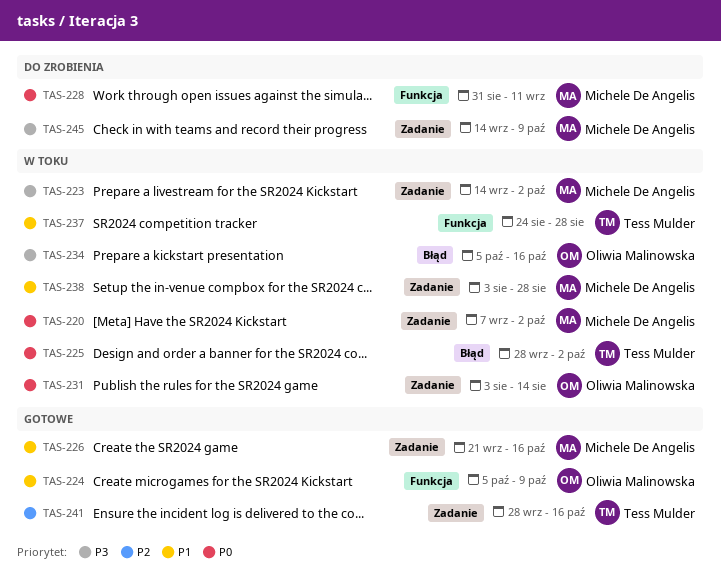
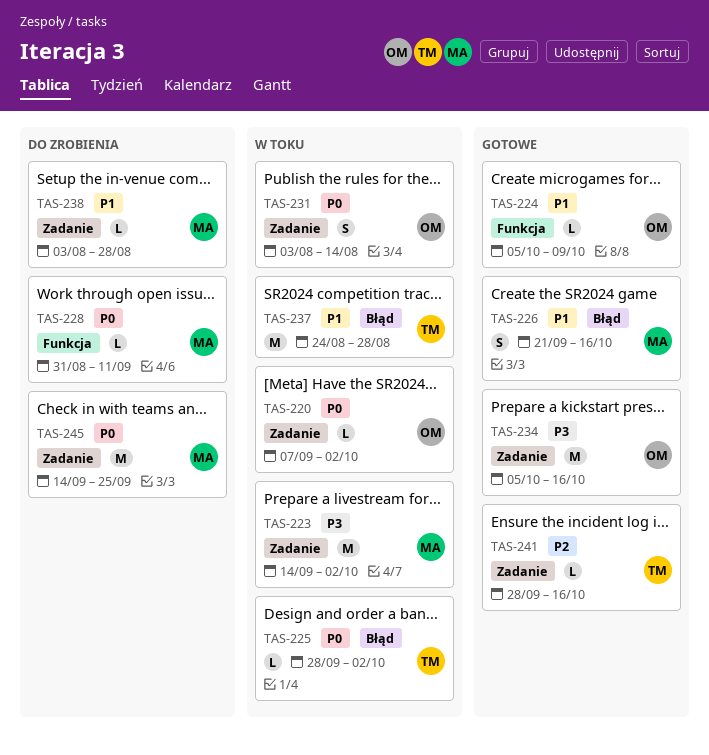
TAS-220, owner: Michele De Angelis -> Oliwia Malinowska
TAS-226, label: Zadanie -> Błąd
TAS-234, status: W toku -> Gotowe
TAS-234, label: Błąd -> Zadanie
TAS-237, label: Funkcja -> Błąd
TAS-238, status: W toku -> Do zrobienia
TAS-245, priority: P3 -> P0
TAS-245, due: Oct 9 -> Sep 25

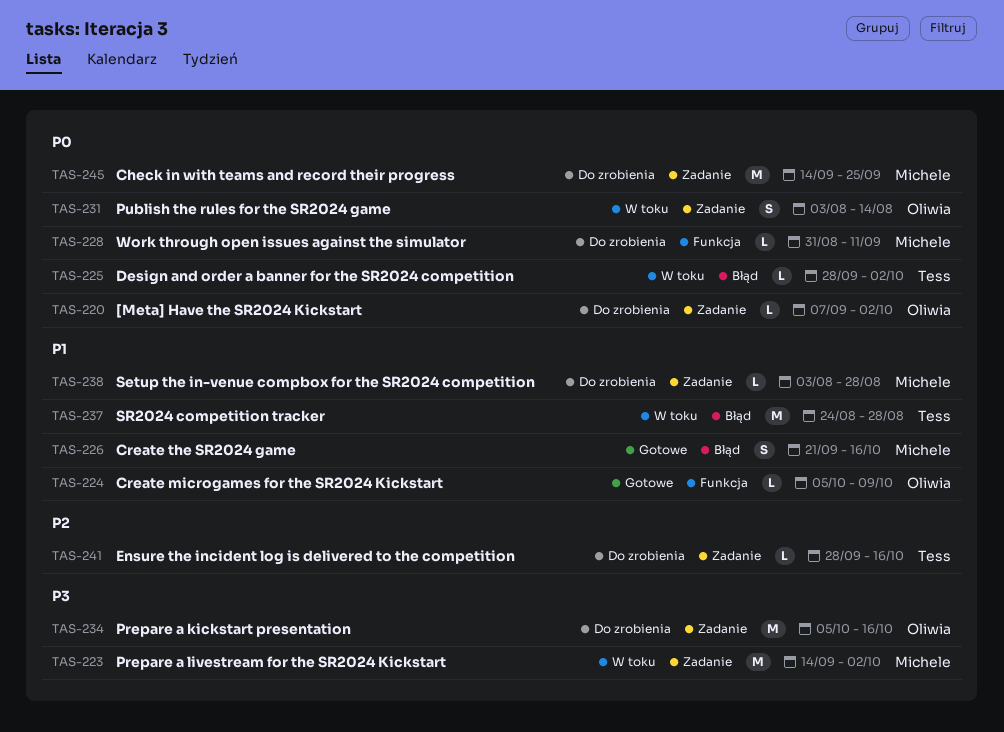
TAS-220, status: W toku -> Do zrobienia
TAS-234, status: Gotowe -> Do zrobienia
TAS-241, status: Gotowe -> Do zrobienia

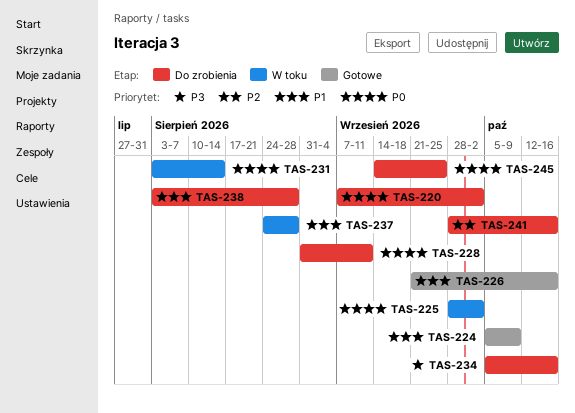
TAS-223: present -> none

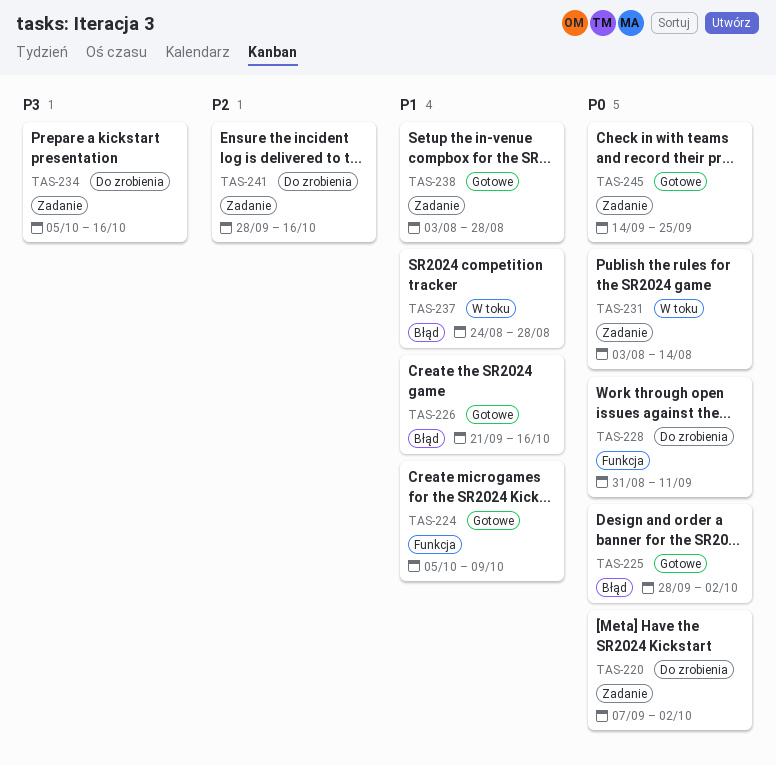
TAS-225, status: W toku -> Gotowe
TAS-238, status: Do zrobienia -> Gotowe
TAS-245, status: Do zrobienia -> Gotowe

